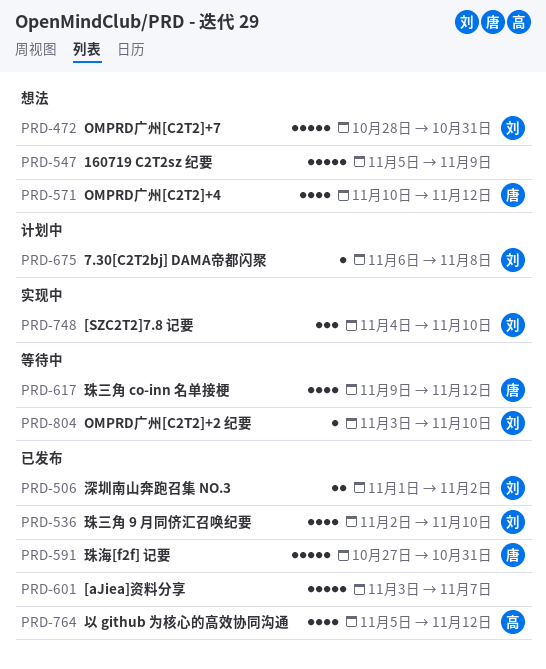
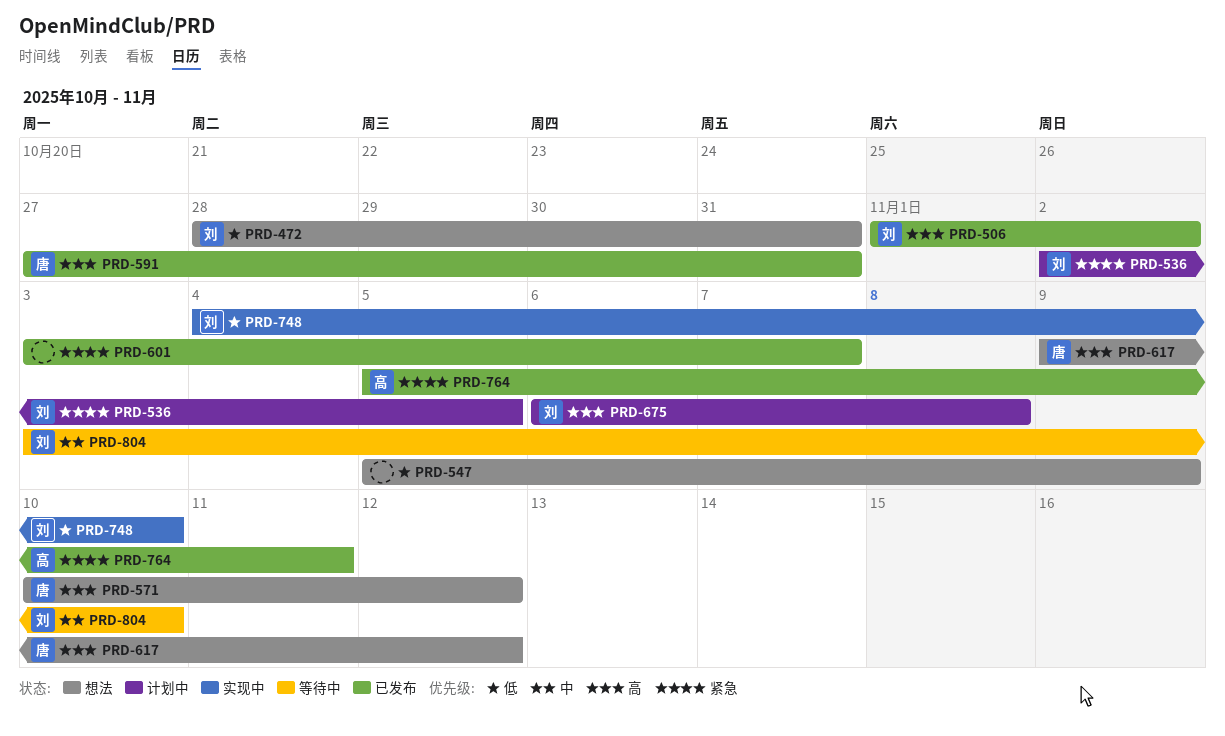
PRD-536, status: 已发布 -> 计划中
PRD-536, due: Nov 10 -> Nov 5
PRD-617, status: 等待中 -> 想法
PRD-764, due: Nov 12 -> Nov 11

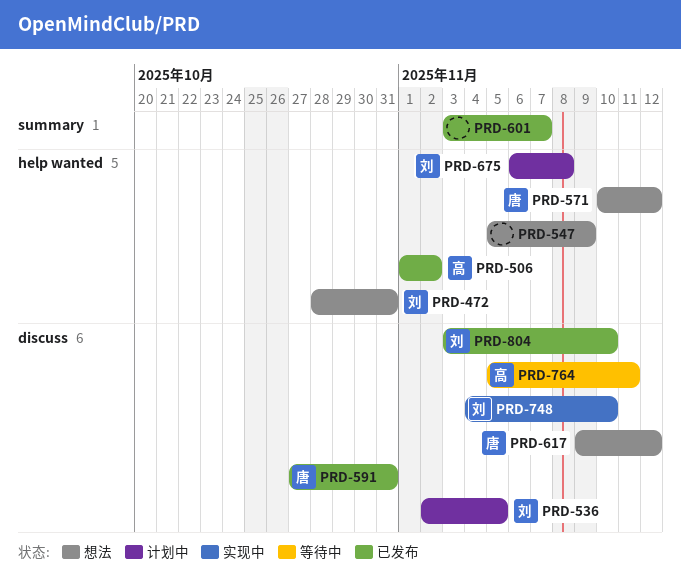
PRD-506, owner: 刘 -> 高
PRD-764, status: 已发布 -> 等待中
PRD-804, status: 等待中 -> 已发布

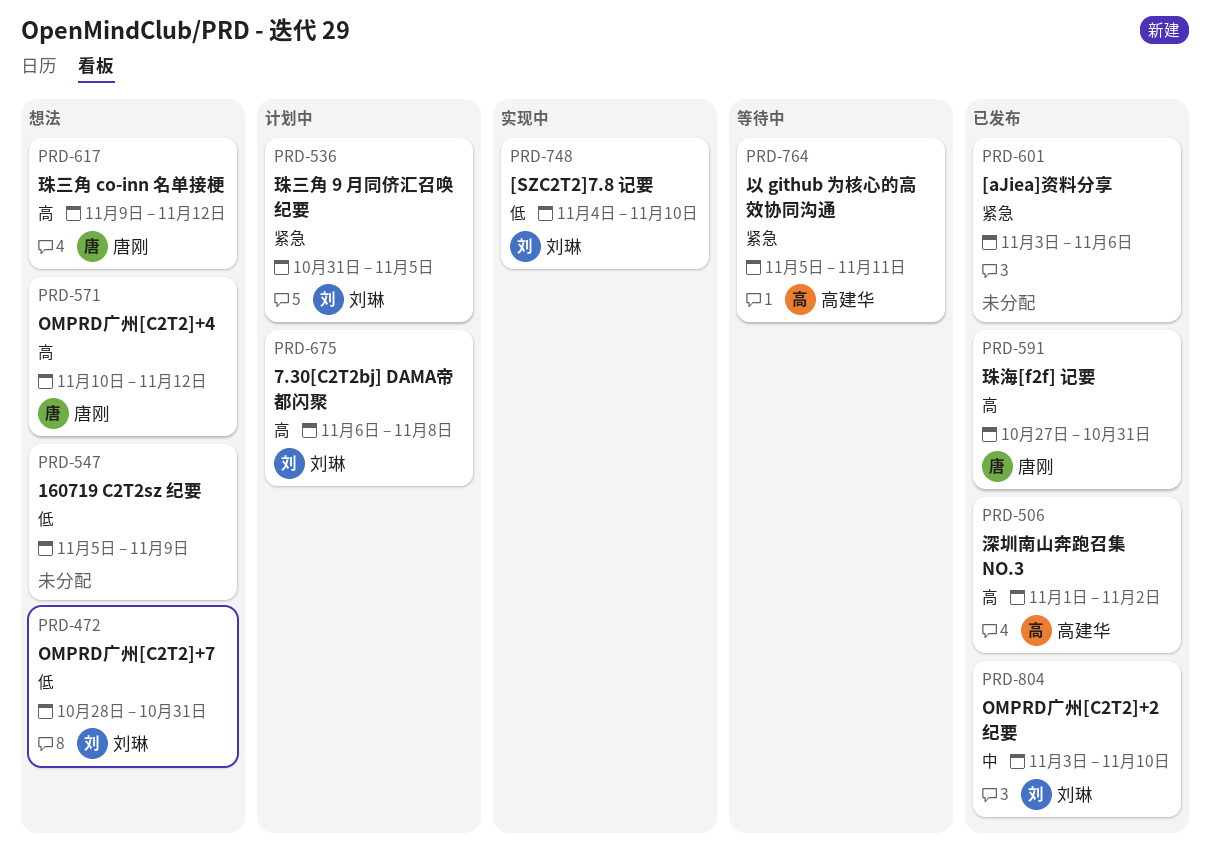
PRD-536, start: Nov 2 -> Oct 31
PRD-601, due: Nov 7 -> Nov 6

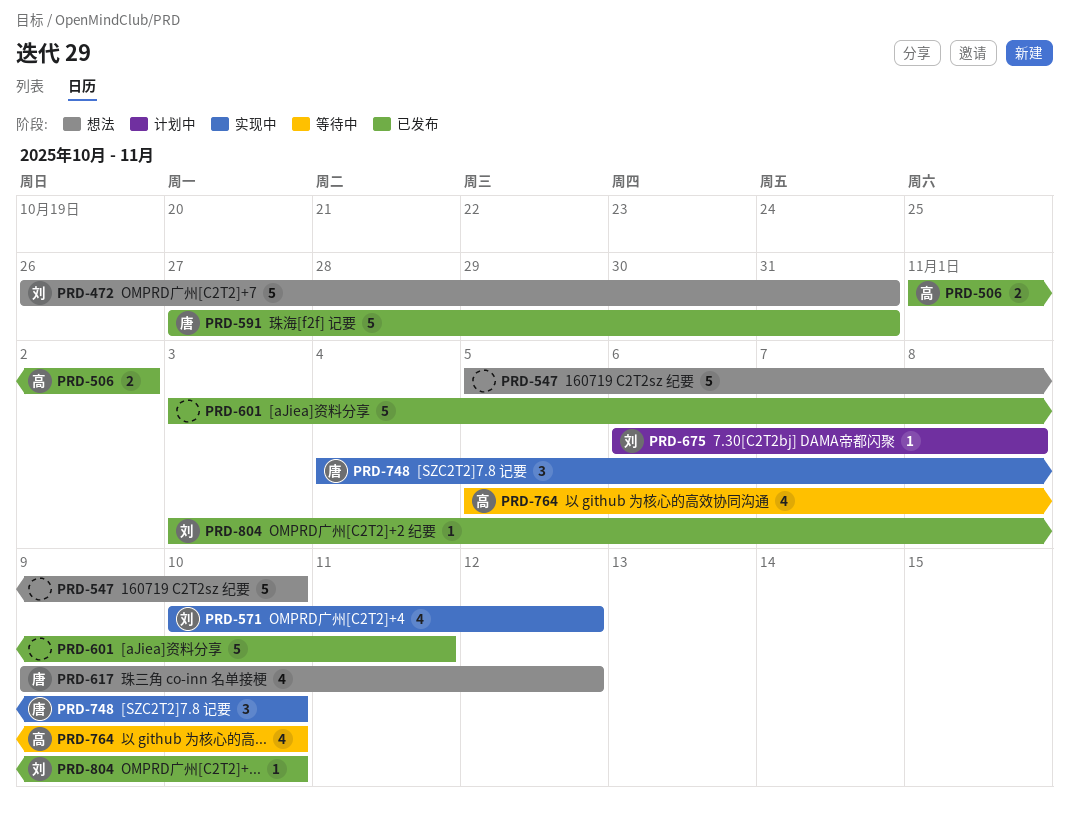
PRD-472, start: Oct 28 -> Oct 26
PRD-536: present -> none
PRD-547, due: Nov 9 -> Nov 10
PRD-571, status: 想法 -> 实现中
PRD-571, owner: 唐刚 -> 刘琳
PRD-601, due: Nov 6 -> Nov 11
PRD-748, owner: 刘琳 -> 唐刚
PRD-764, due: Nov 11 -> Nov 10

